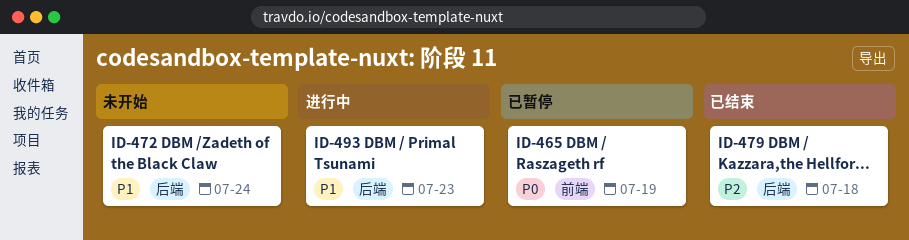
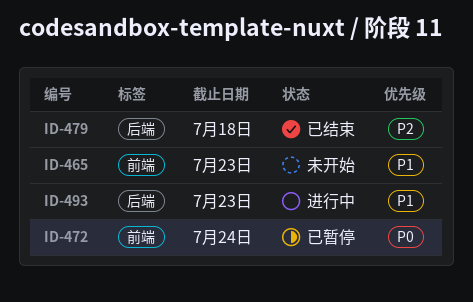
ID-465, status: 已暂停 -> 未开始
ID-465, priority: P0 -> P1
ID-465, due: Jul 19 -> Jul 23
ID-472, status: 未开始 -> 已暂停
ID-472, priority: P1 -> P0
ID-472, label: 后端 -> 前端

